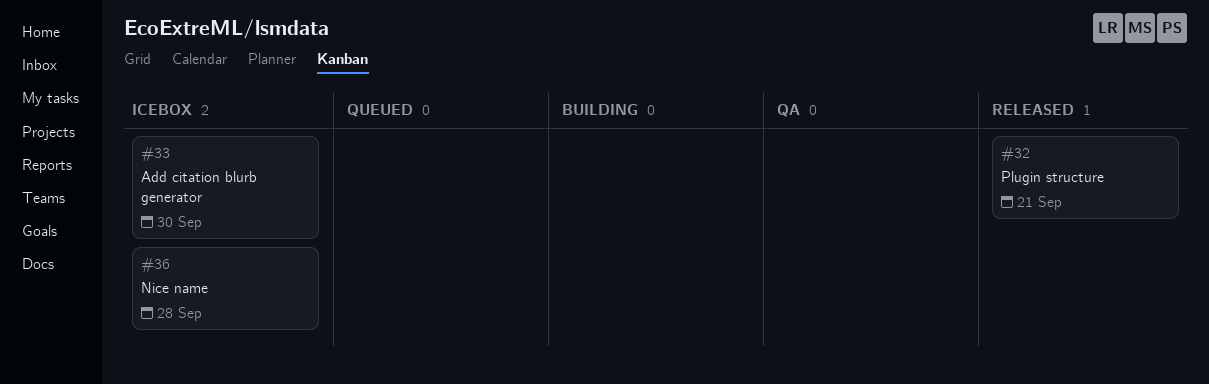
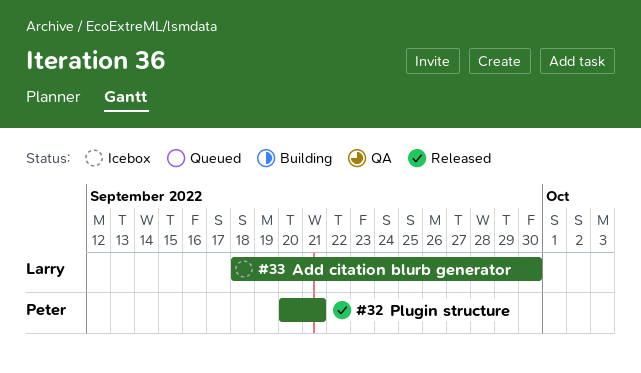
#36: present -> none

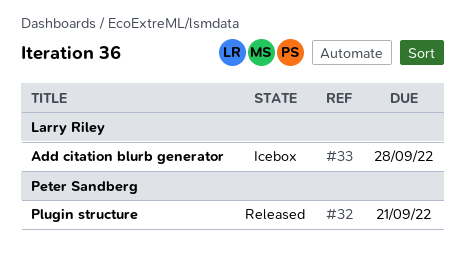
#33, due: Sep 30 -> Sep 28

